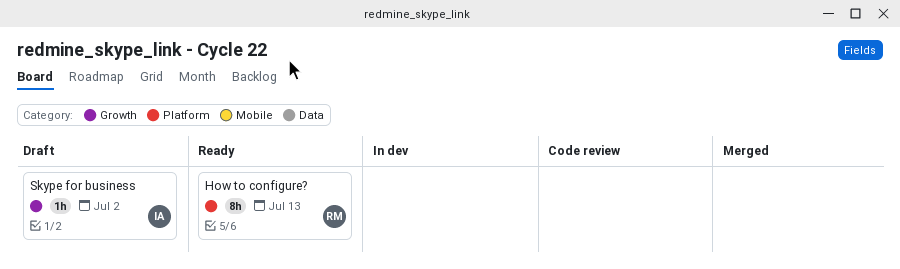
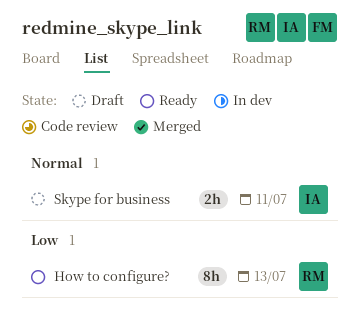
Skype for business, estimate: 1h -> 2h
Skype for business, due: Jul 2 -> Jul 11

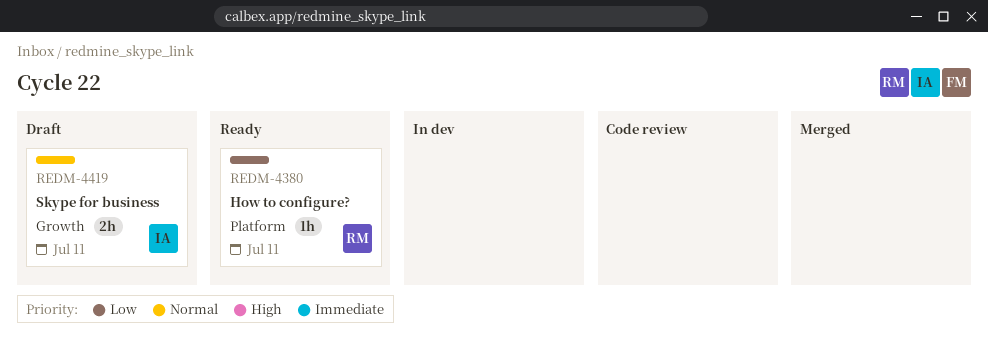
How to configure?, estimate: 8h -> 1h
How to configure?, due: Jul 13 -> Jul 11

